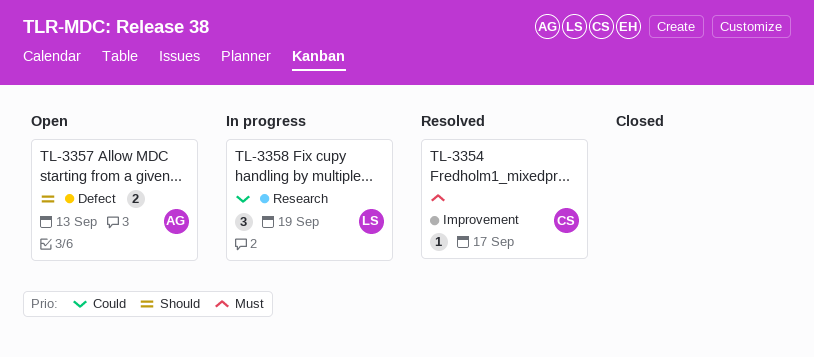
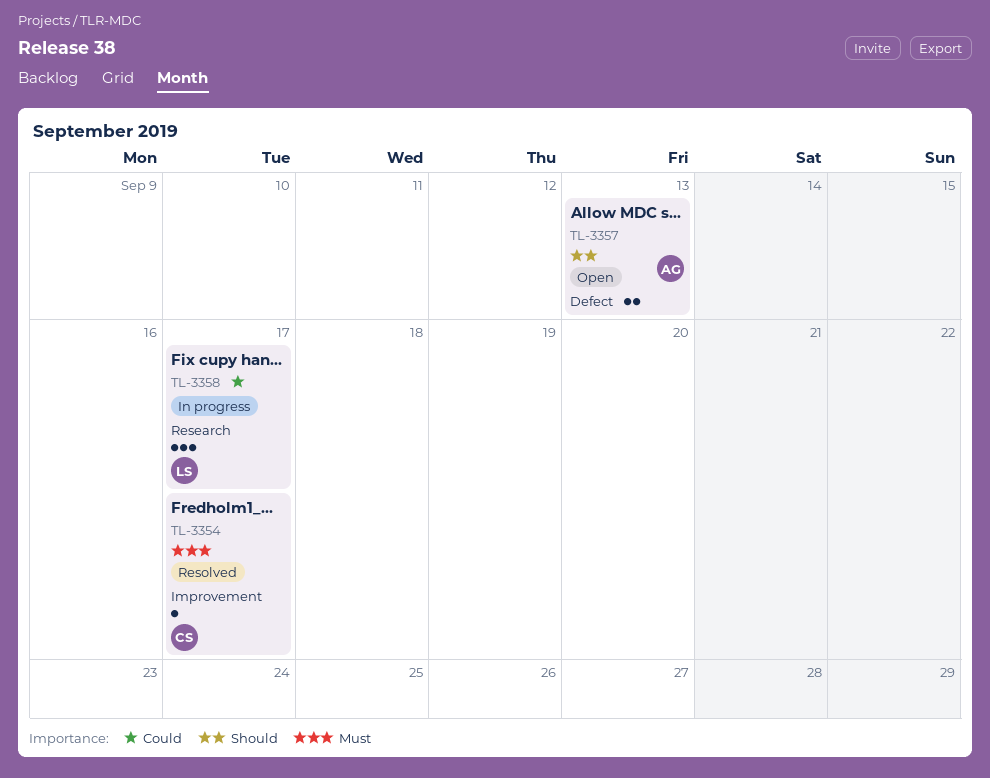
TL-3358, due: Sep 19 -> Sep 17

